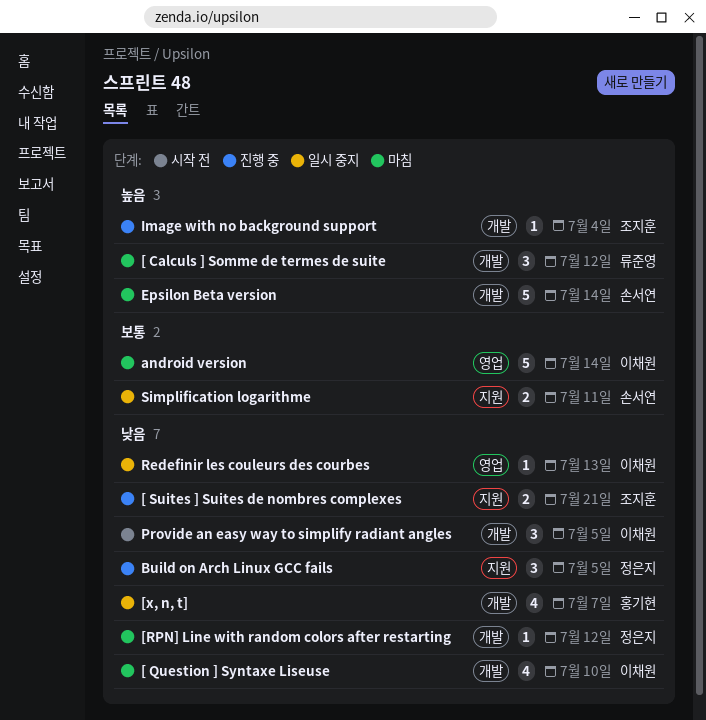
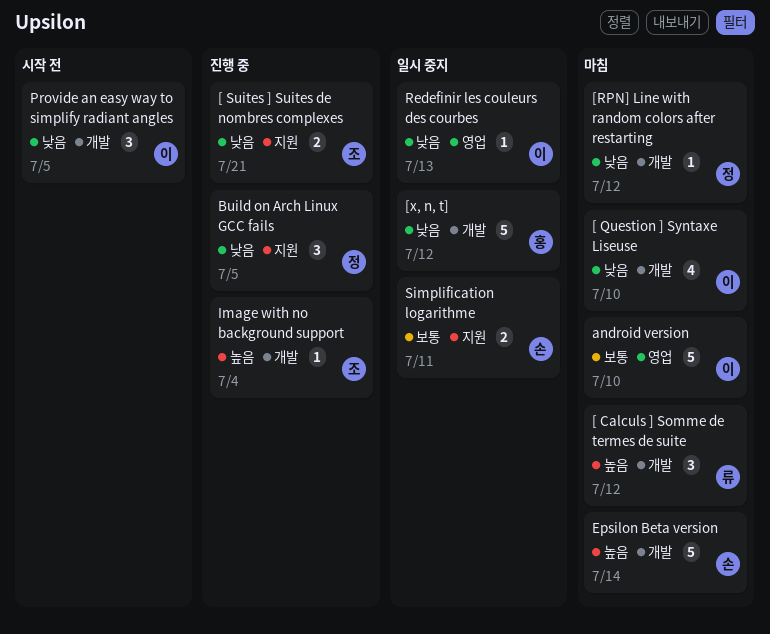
[x, n, t], estimate: 4 -> 5
[x, n, t], due: Jul 7 -> Jul 12
android version, due: Jul 14 -> Jul 10

